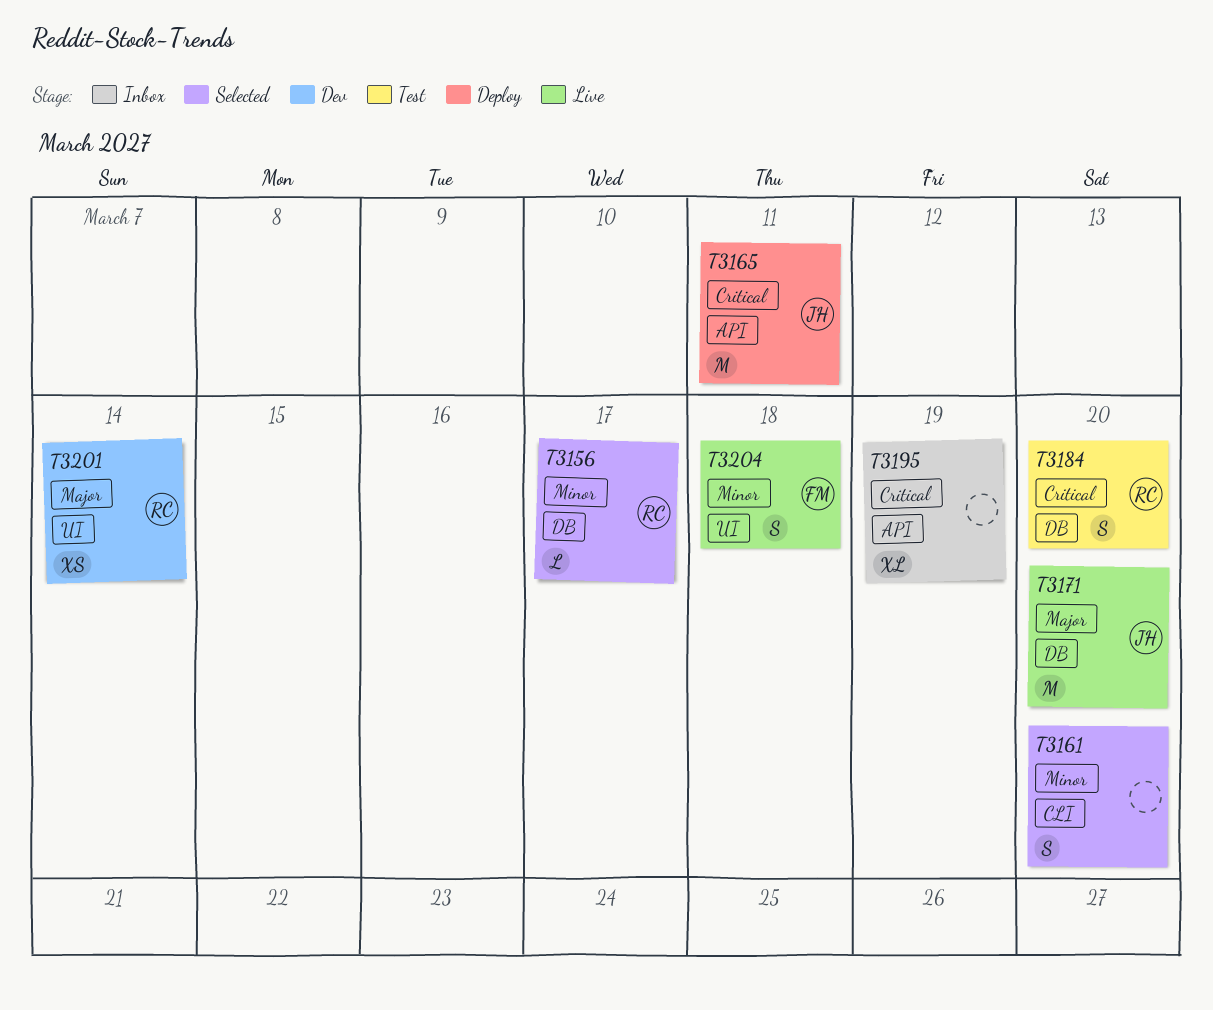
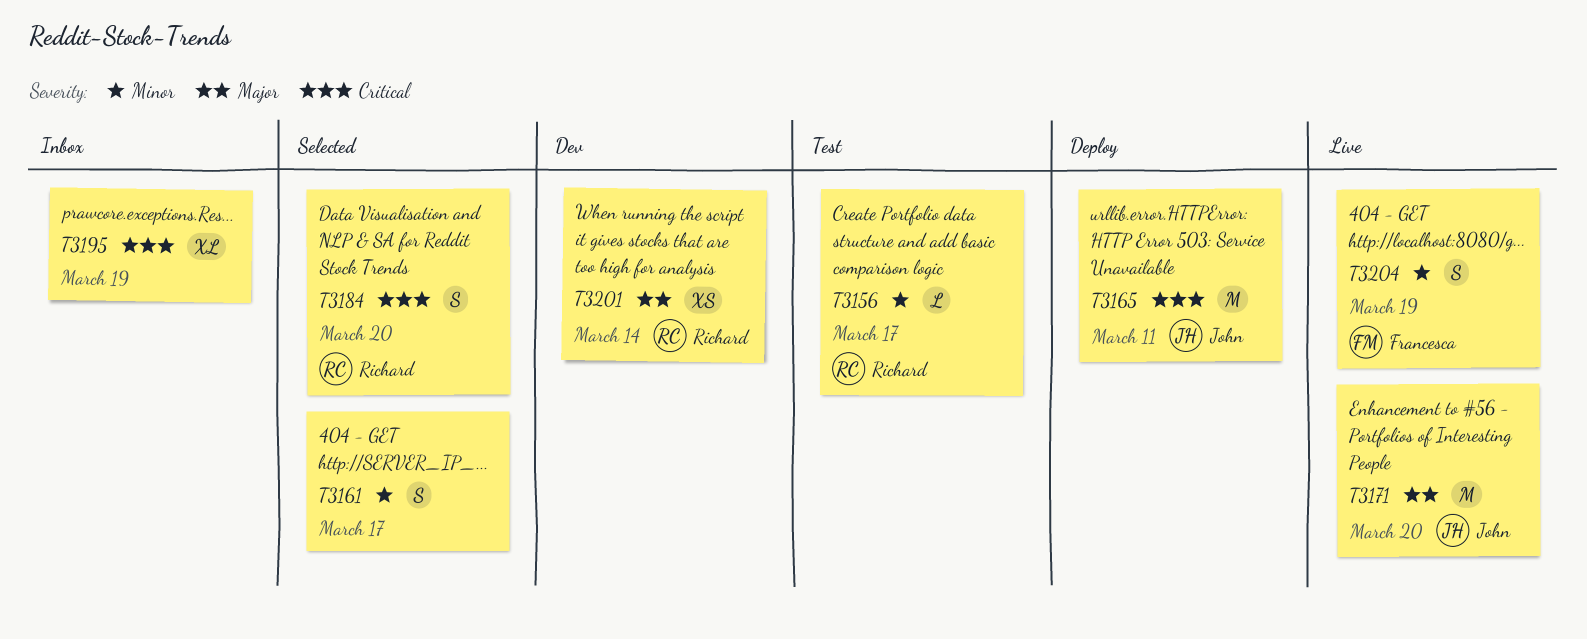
T3156, status: Selected -> Test
T3161, due: Mar 20 -> Mar 17
T3184, status: Test -> Selected
T3204, due: Mar 18 -> Mar 19

